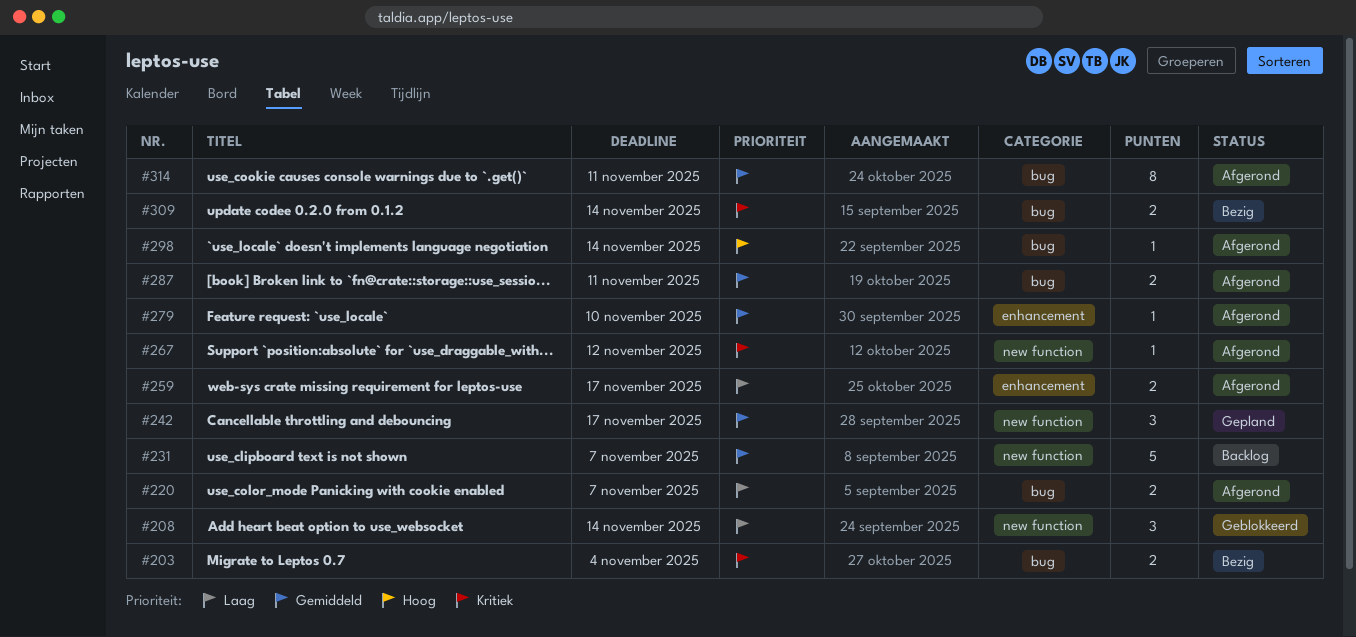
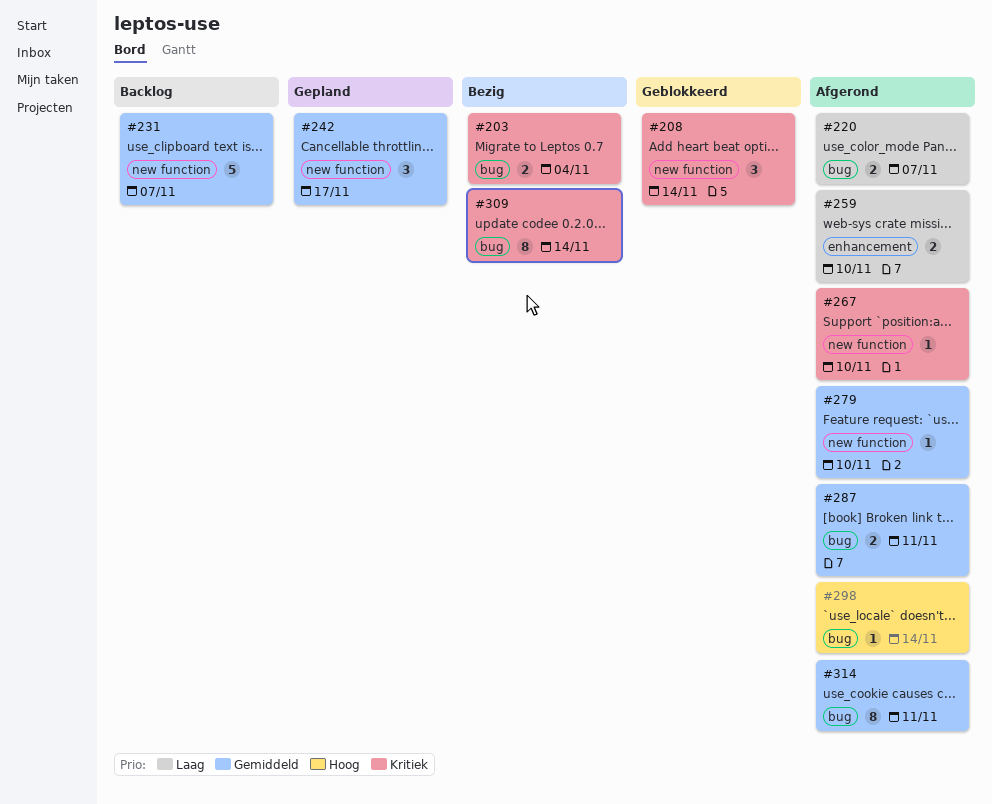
#208, priority: Laag -> Kritiek
#259, due: Nov 17 -> Nov 10
#267, due: Nov 12 -> Nov 10
#279, label: enhancement -> new function
#309, estimate: 2 -> 8

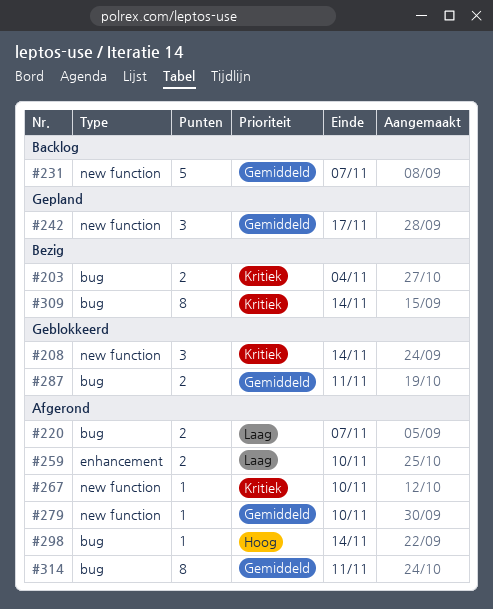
#287, status: Afgerond -> Geblokkeerd

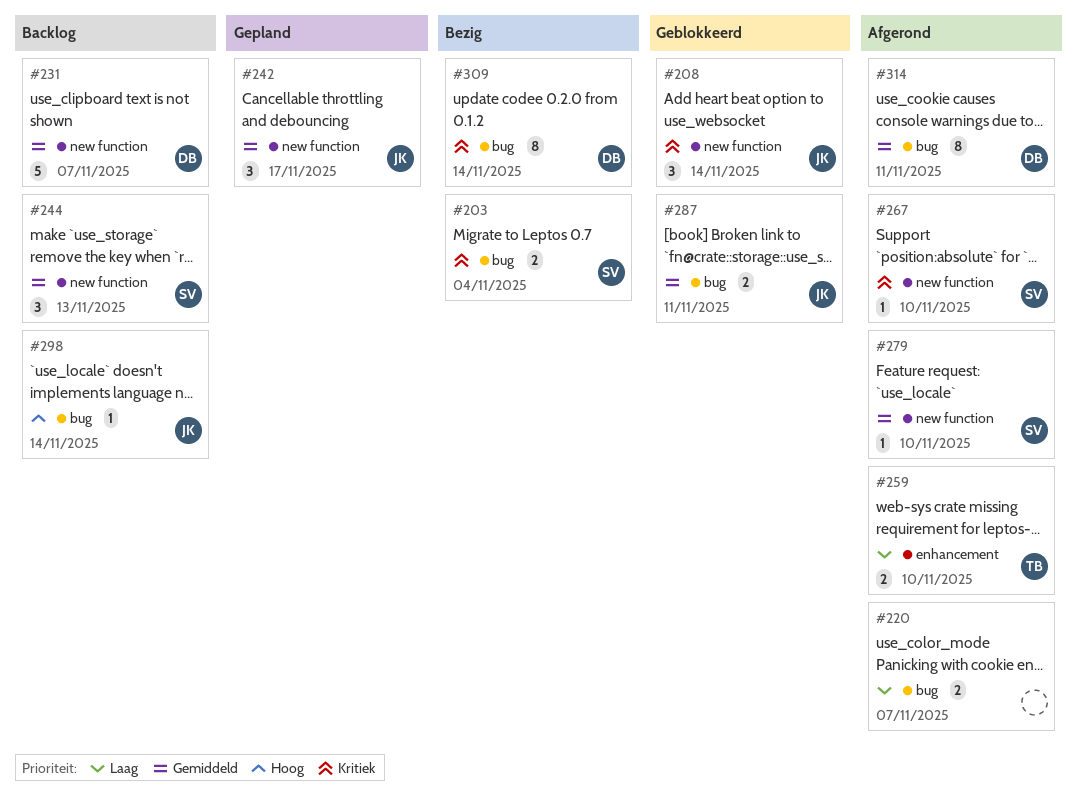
#244: none -> present
#298, status: Afgerond -> Backlog

